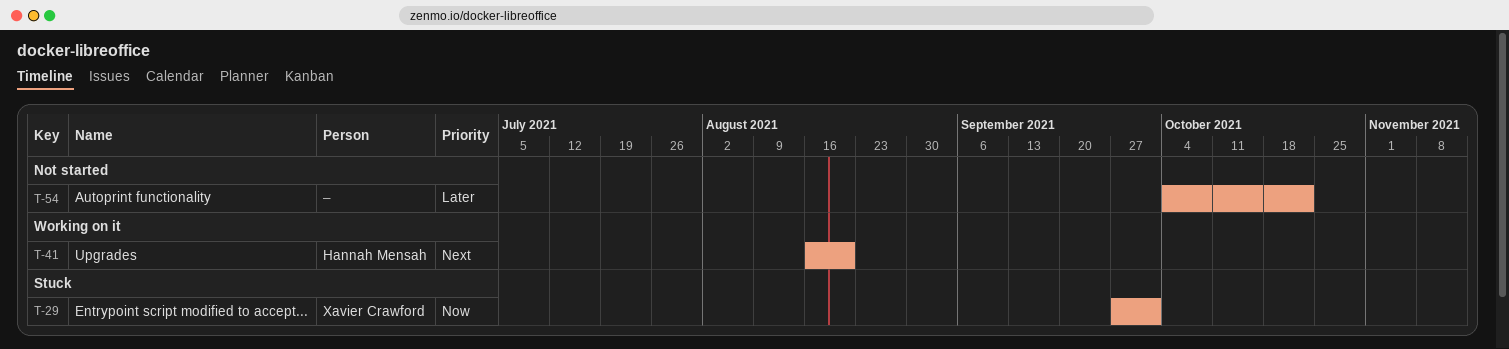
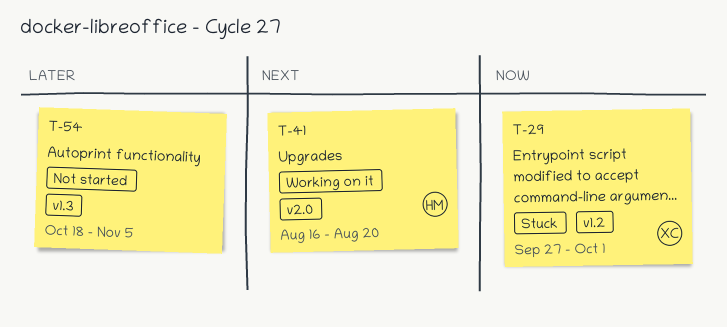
T-54, start: Oct 4 -> Oct 18
T-54, due: Oct 22 -> Nov 5

